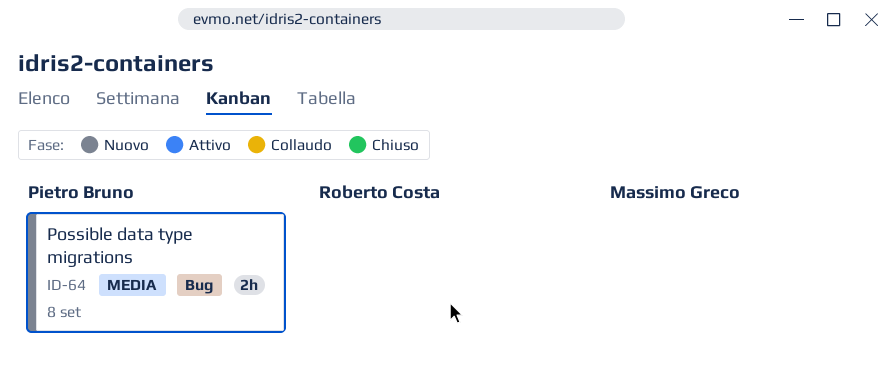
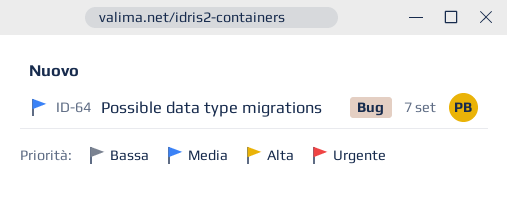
ID-64, due: Sep 8 -> Sep 7

